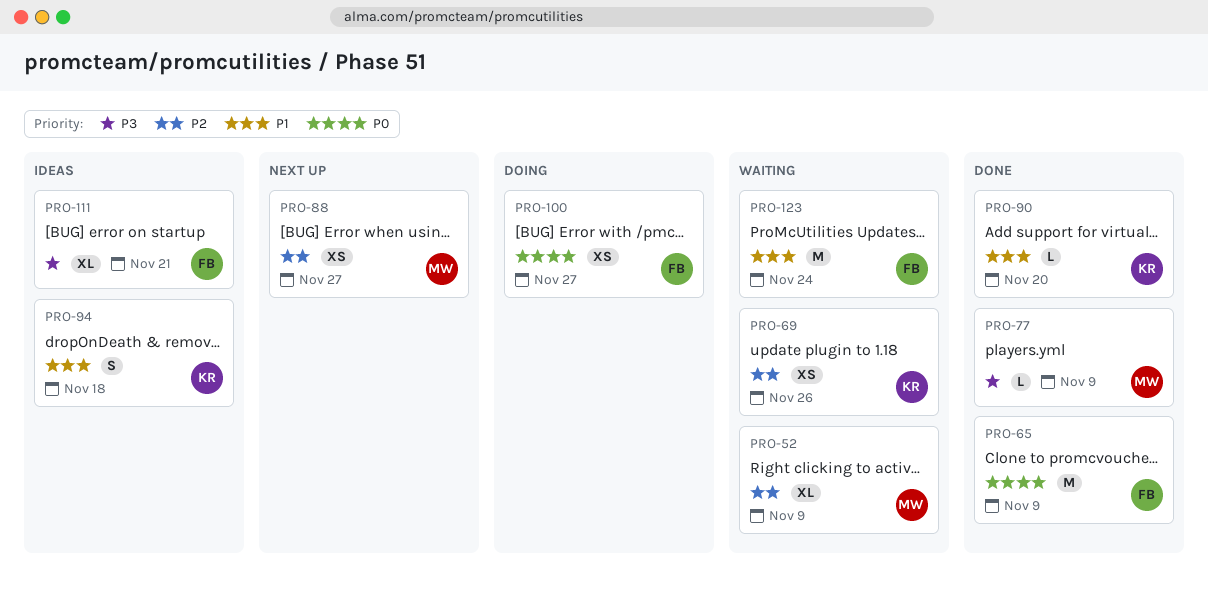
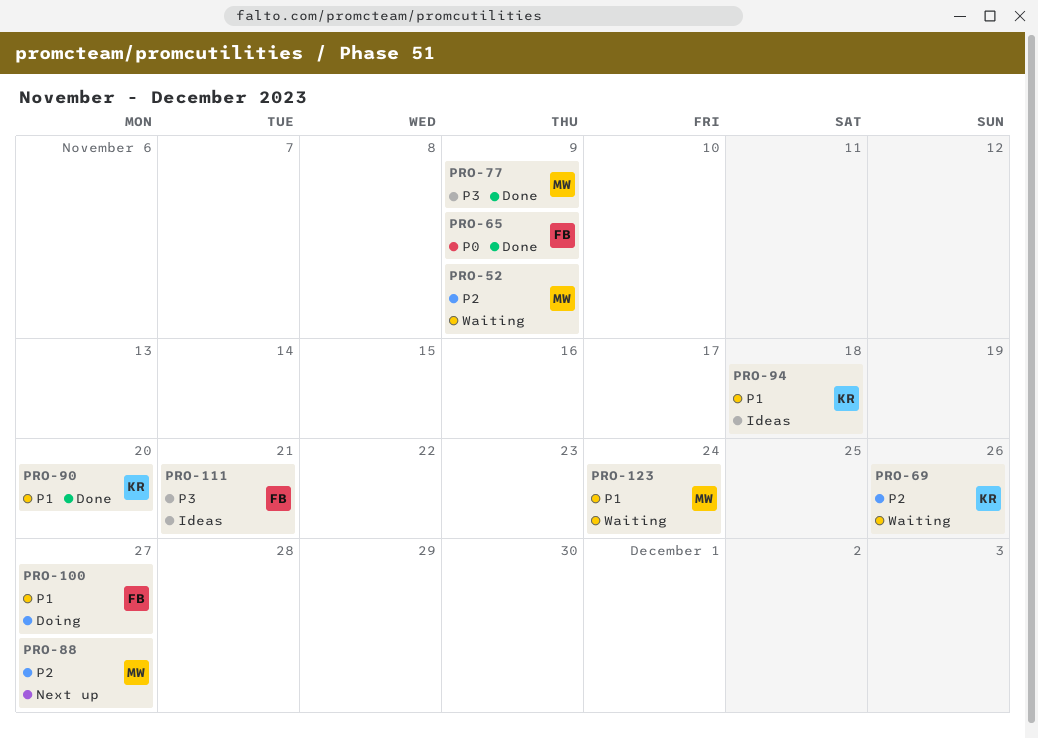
PRO-100, priority: P0 -> P1
PRO-123, owner: FB -> MW

